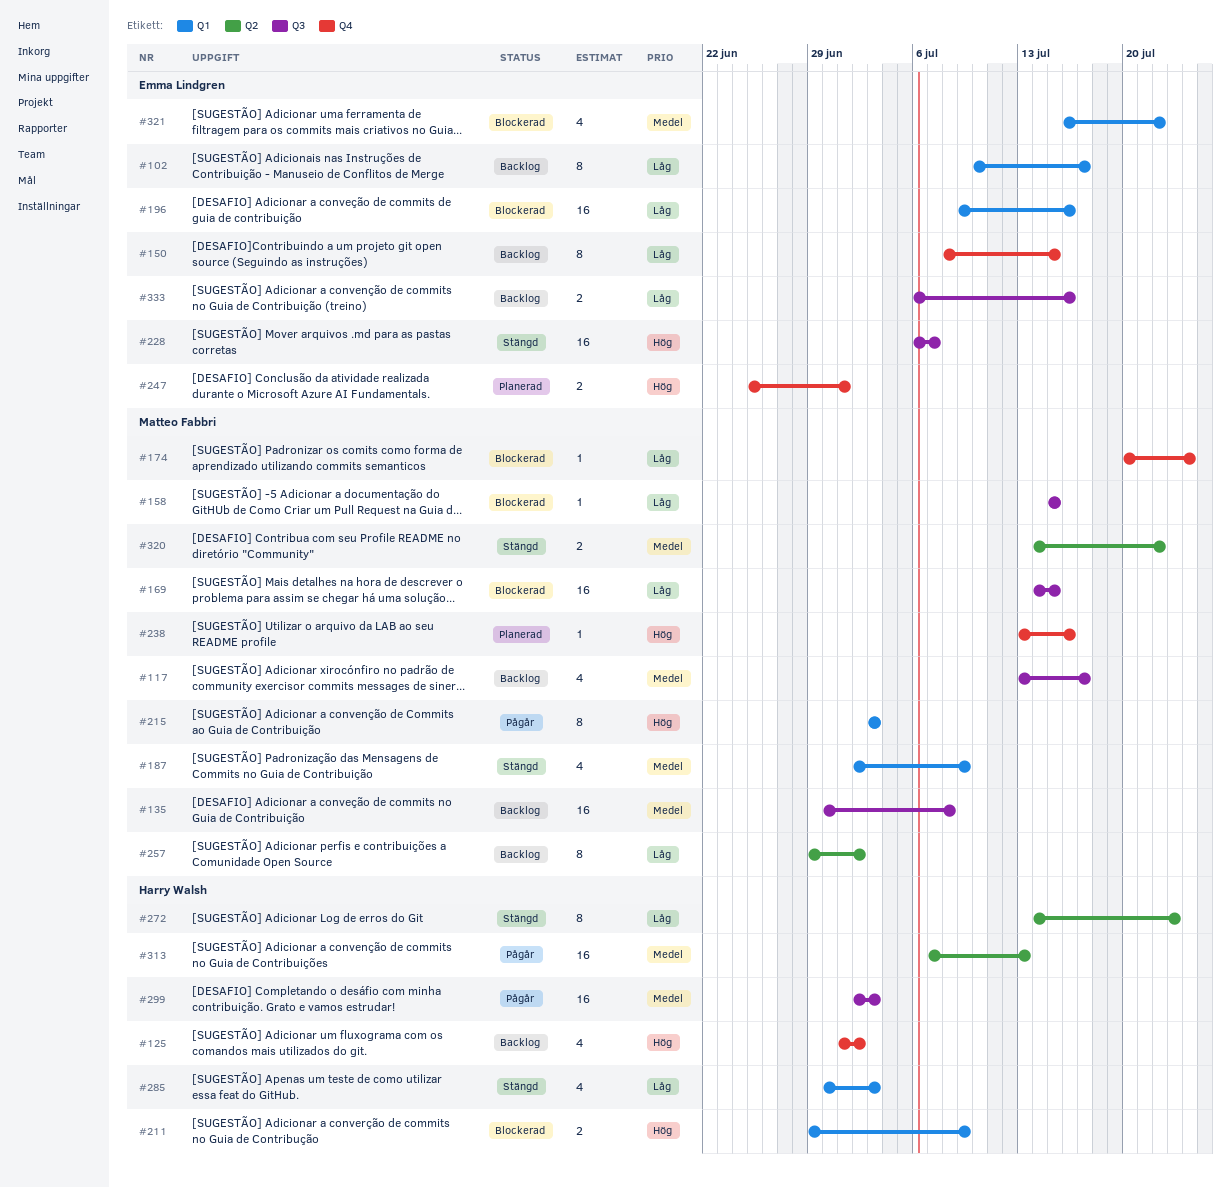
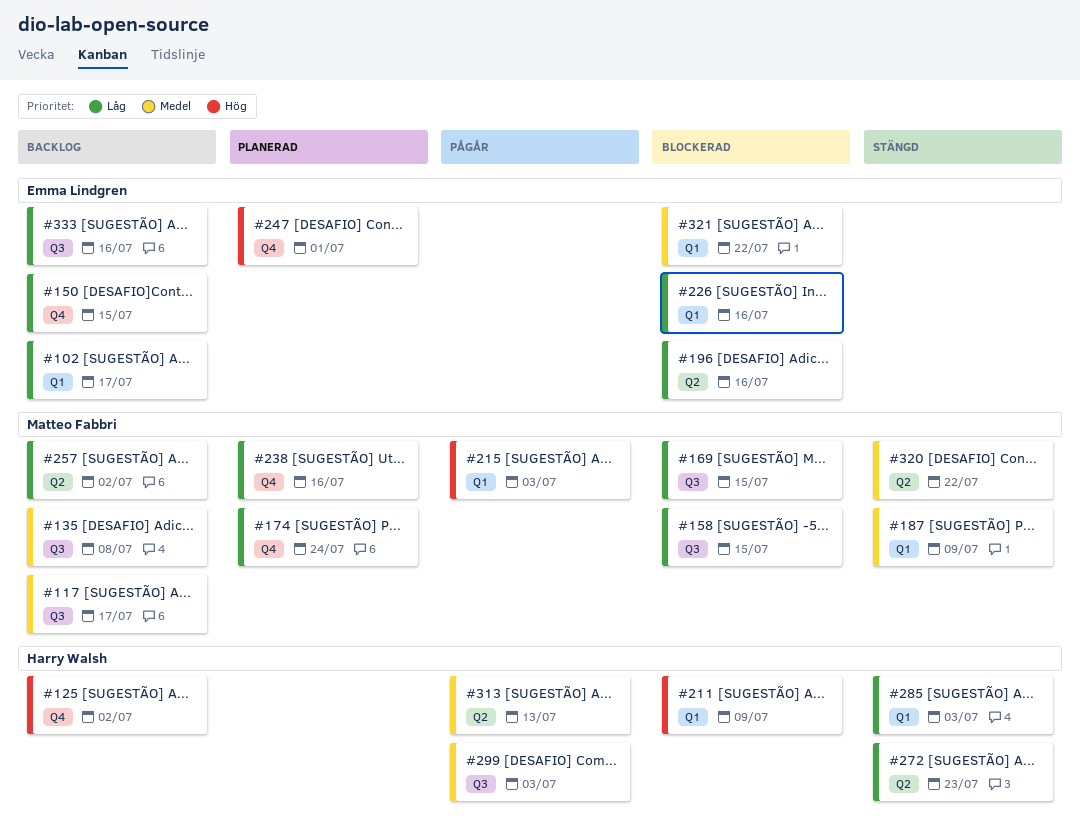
#174, status: Blockerad -> Planerad
#196, label: Q1 -> Q2
#226: none -> present
#228: present -> none
#238, priority: Hög -> Låg

